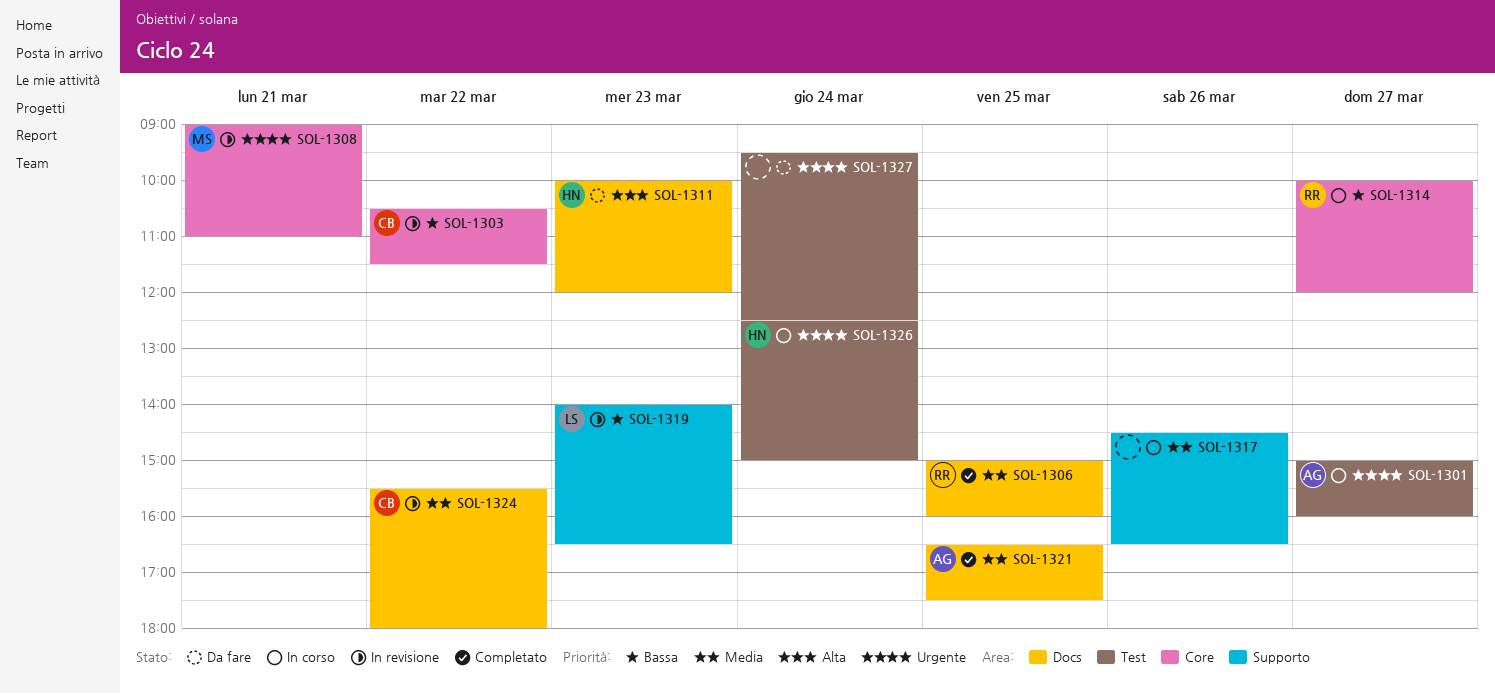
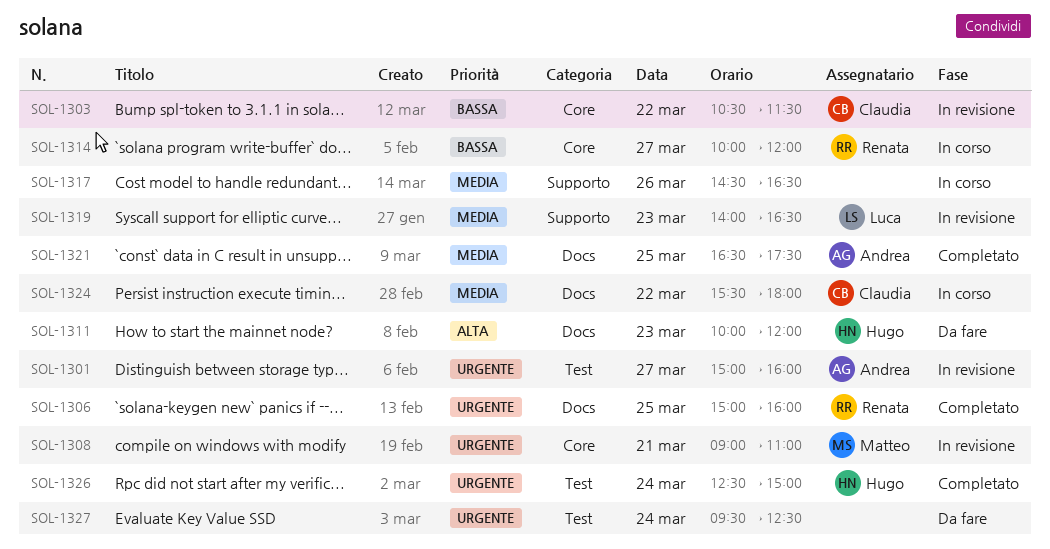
SOL-1301, status: In corso -> In revisione
SOL-1306, priority: Media -> Urgente
SOL-1319, priority: Bassa -> Media
SOL-1324, status: In revisione -> In corso
SOL-1326, status: In corso -> Completato

